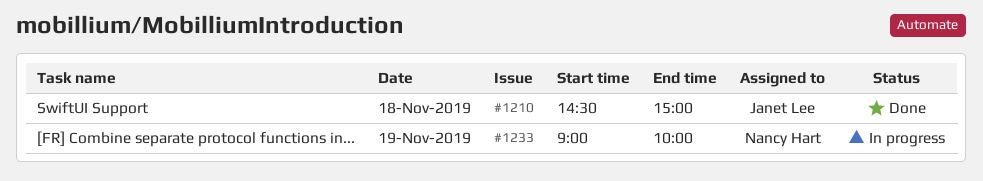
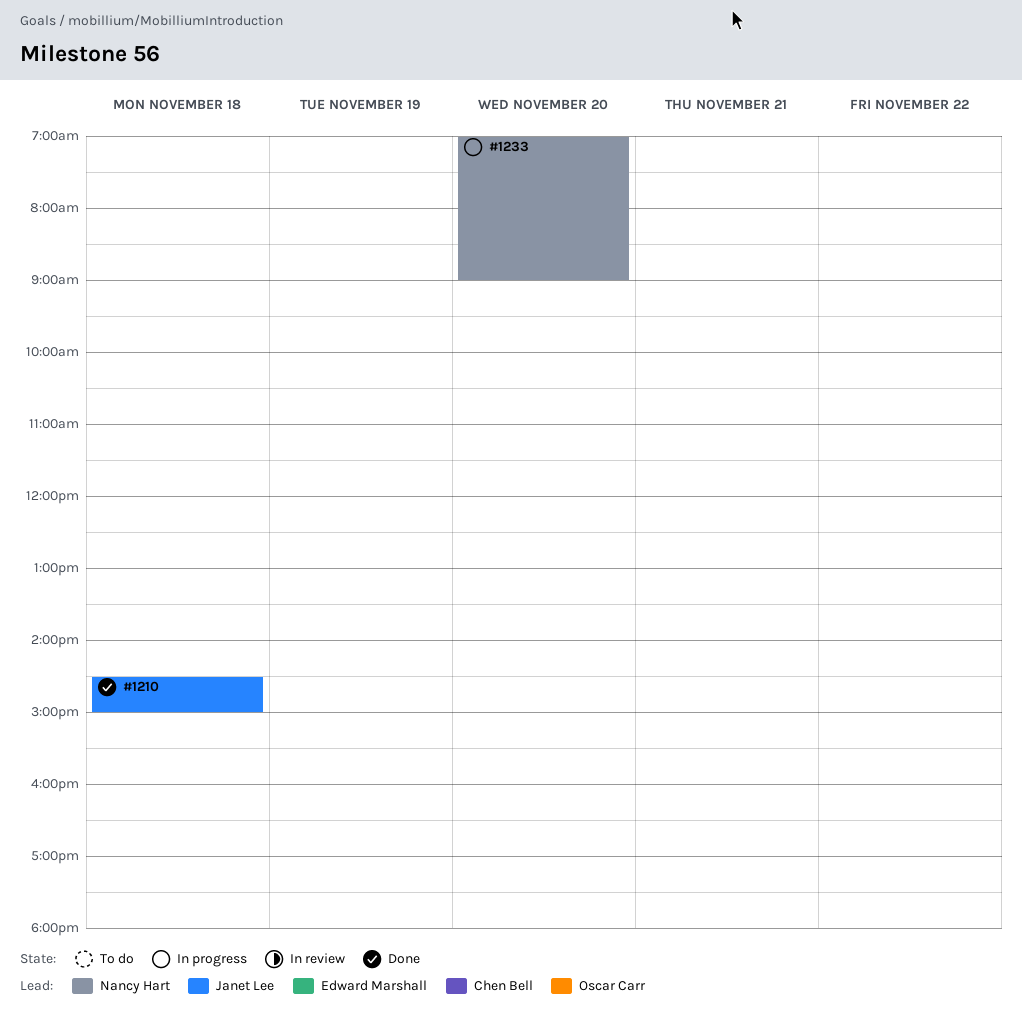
#1233, day: Nov 19 -> Nov 20
#1233, begins: 09:00 -> 07:00
#1233, ends: 10:00 -> 09:00

